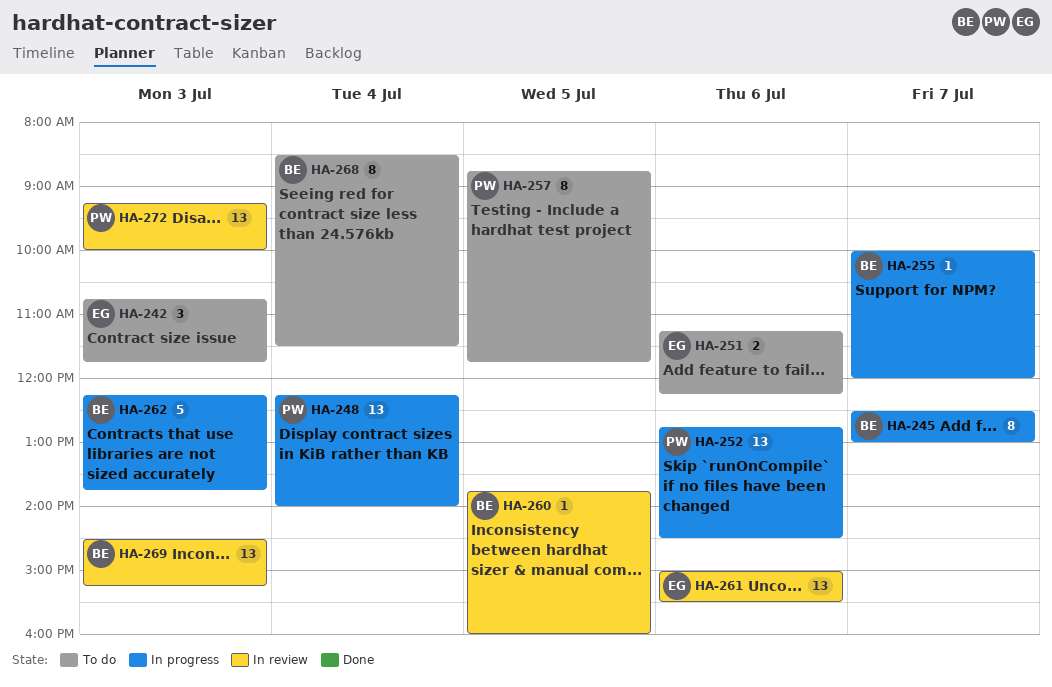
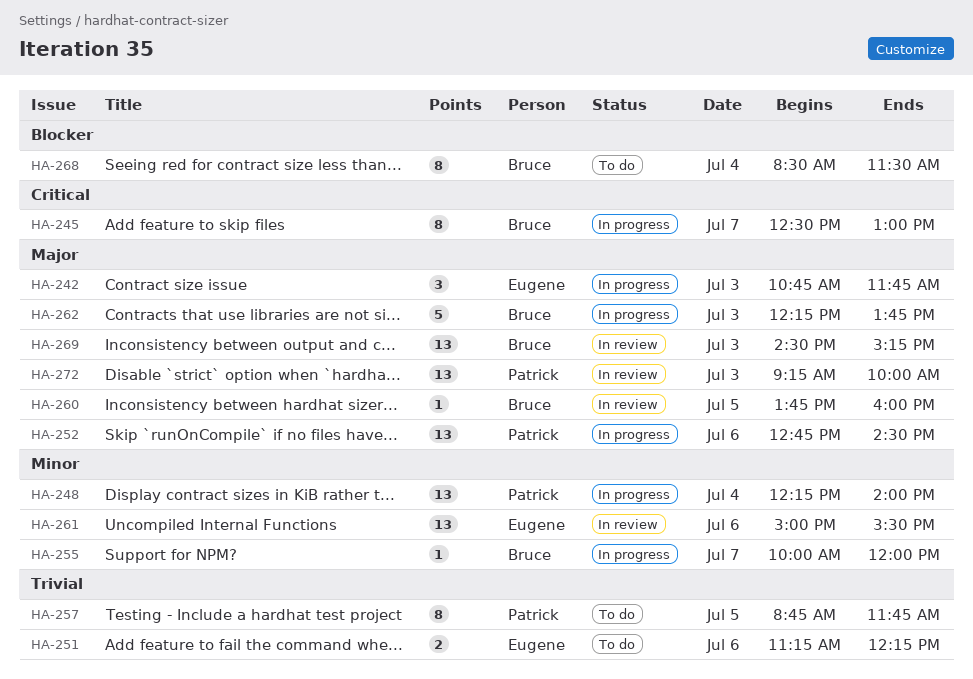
HA-242, status: To do -> In progress

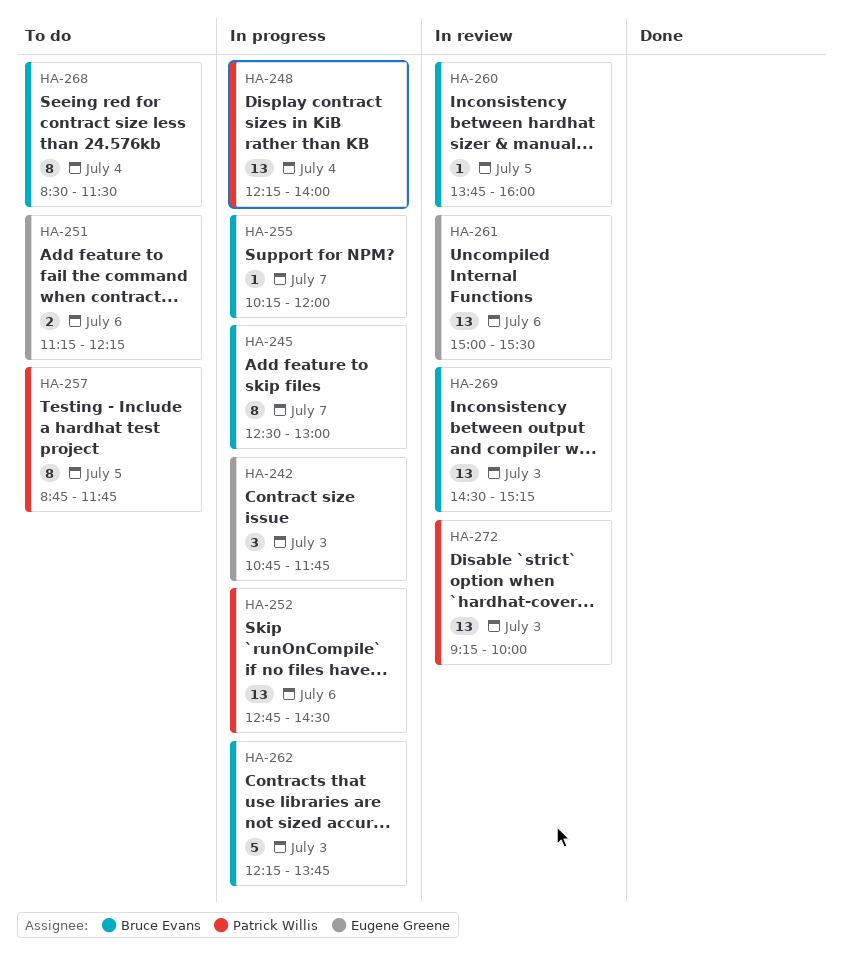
HA-255, begins: 10:00 -> 10:15

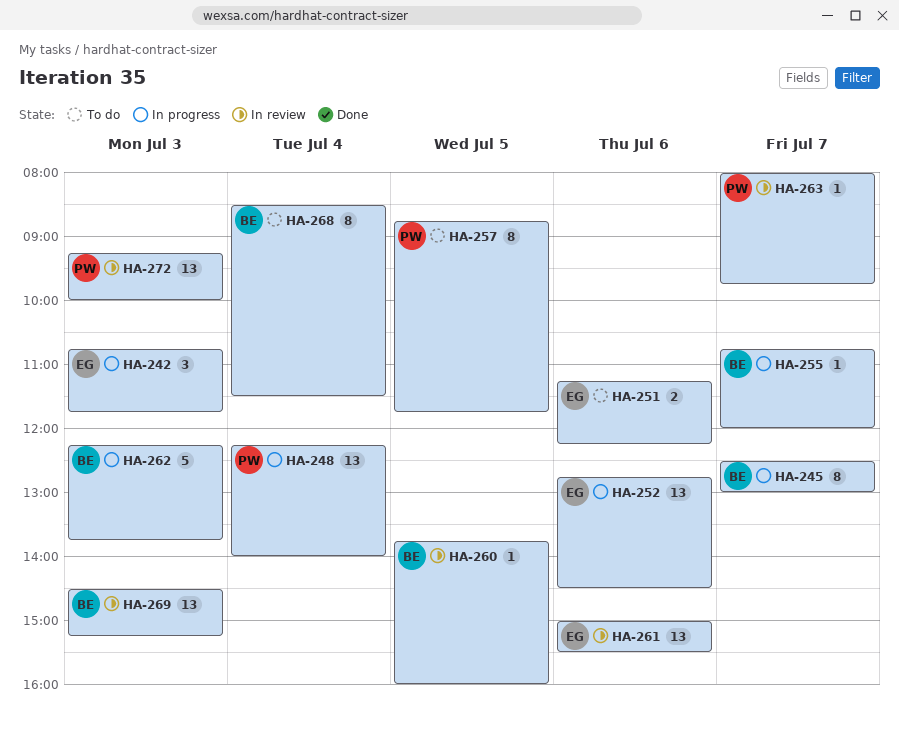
HA-252, owner: Patrick Willis -> Eugene Greene
HA-255, begins: 10:15 -> 10:45
HA-263: none -> present

